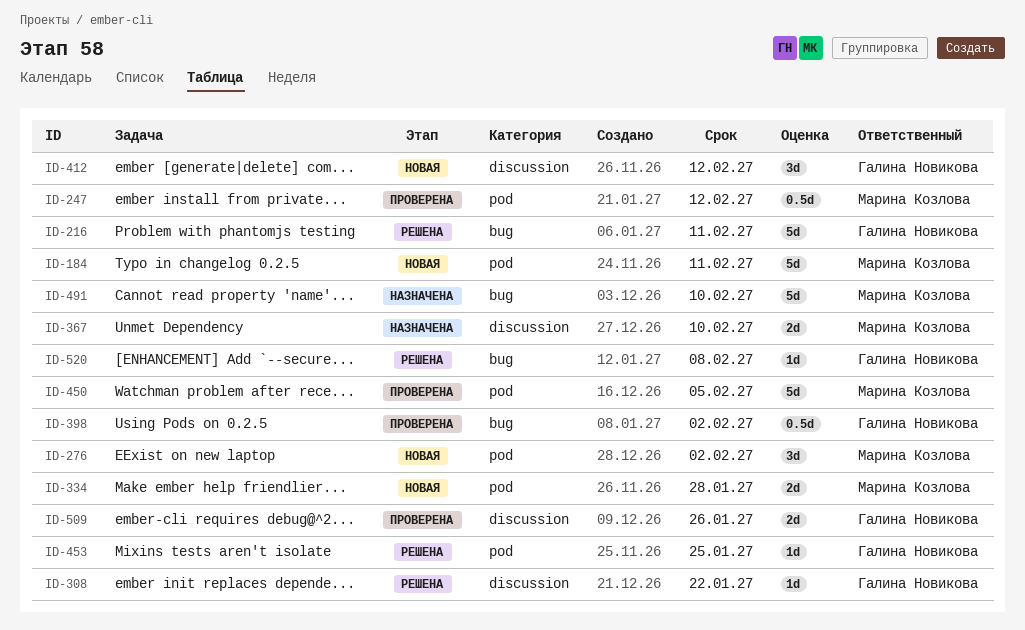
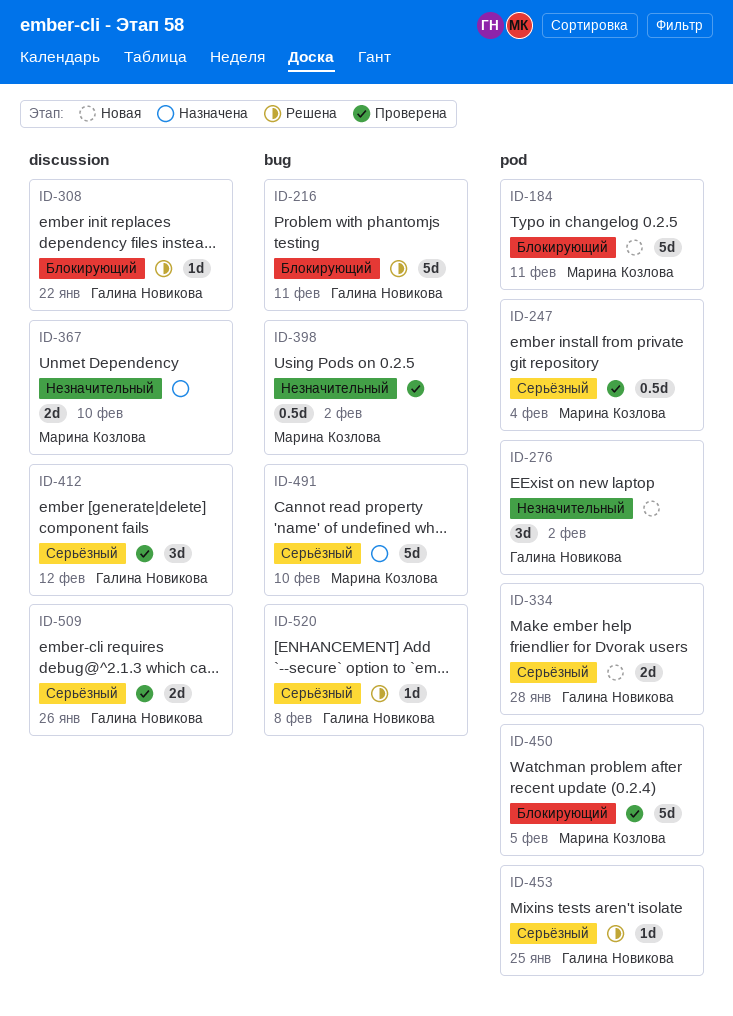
ID-247, due: Feb 12 -> Feb 4
ID-276, owner: Марина Козлова -> Галина Новикова
ID-334, owner: Марина Козлова -> Галина Новикова
ID-398, owner: Галина Новикова -> Марина Козлова
ID-412, status: Новая -> Проверена

